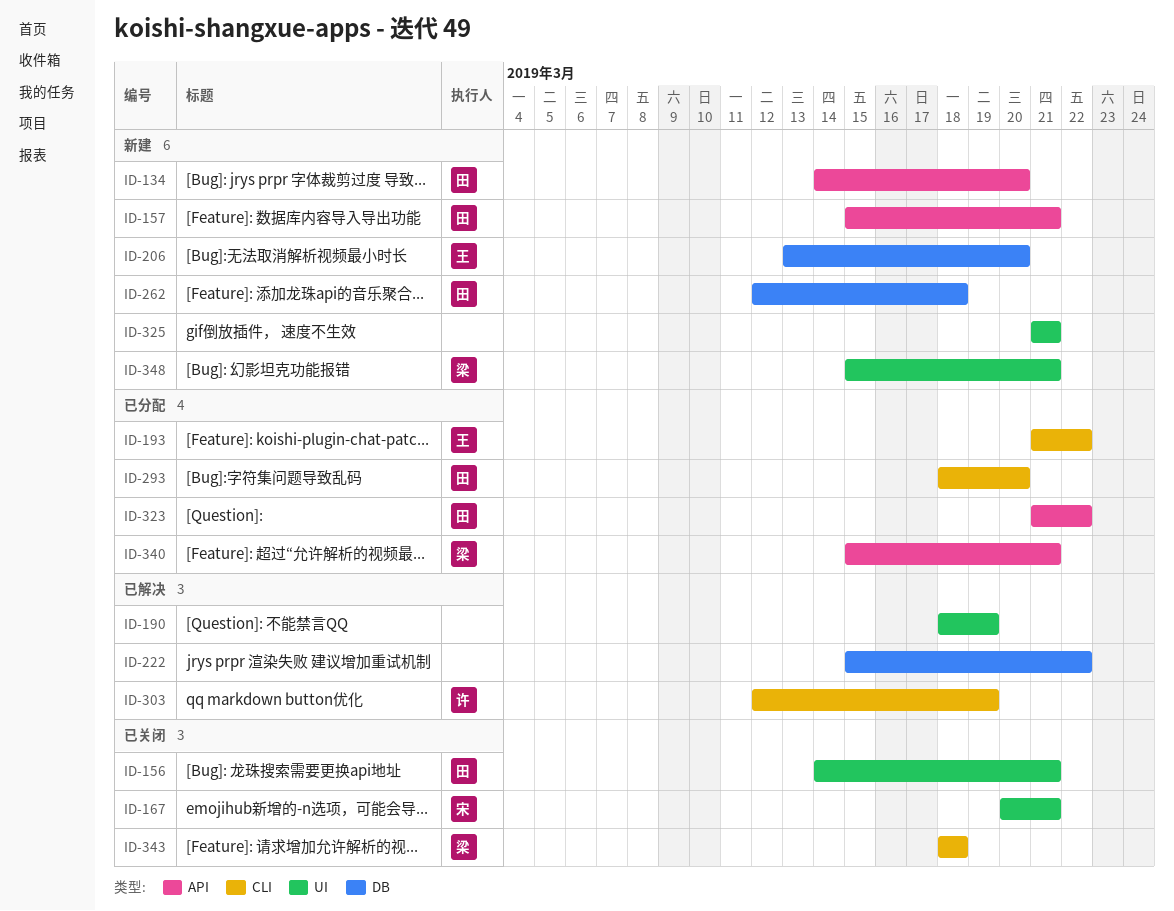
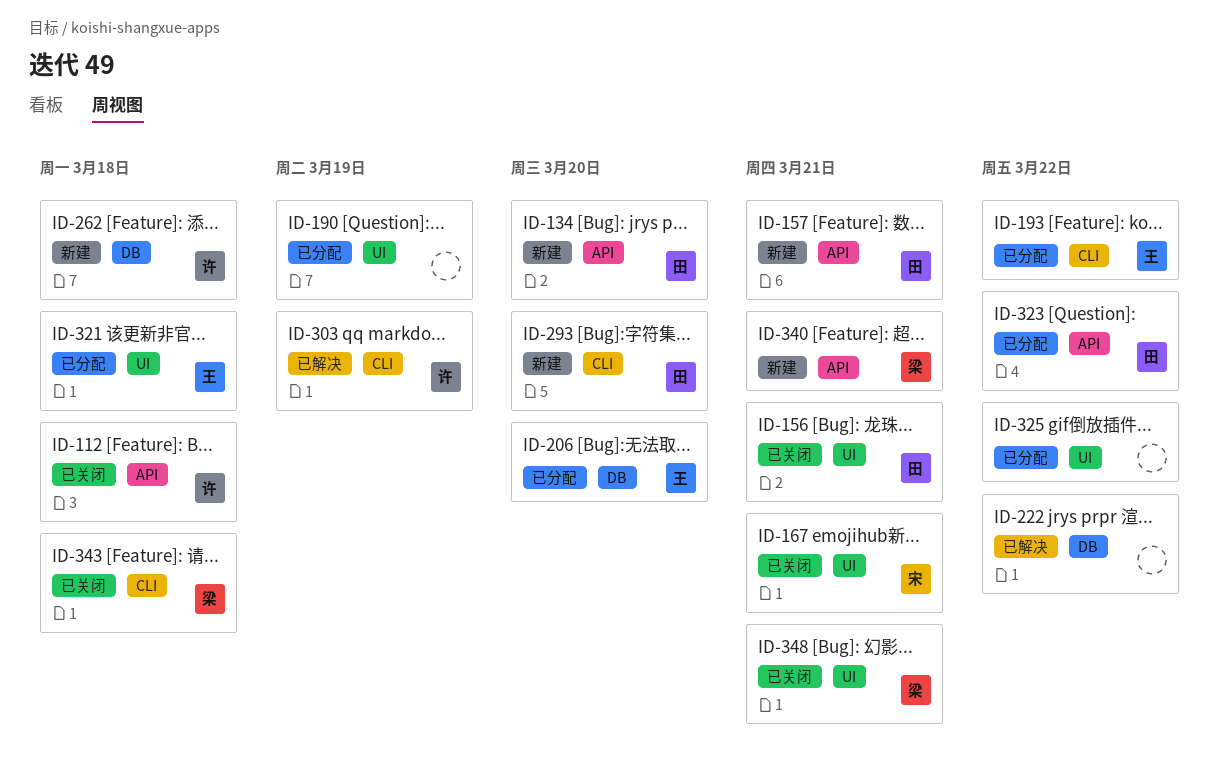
ID-112: none -> present
ID-190, status: 已解决 -> 已分配
ID-206, status: 新建 -> 已分配
ID-262, owner: 田 -> 许
ID-293, status: 已分配 -> 新建
ID-321: none -> present
ID-325, status: 新建 -> 已分配
ID-325, due: Mar 21 -> Mar 22
ID-340, status: 已分配 -> 新建
ID-348, status: 新建 -> 已关闭

